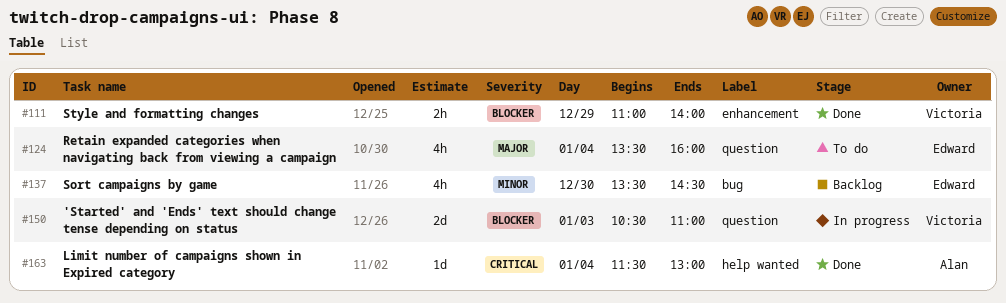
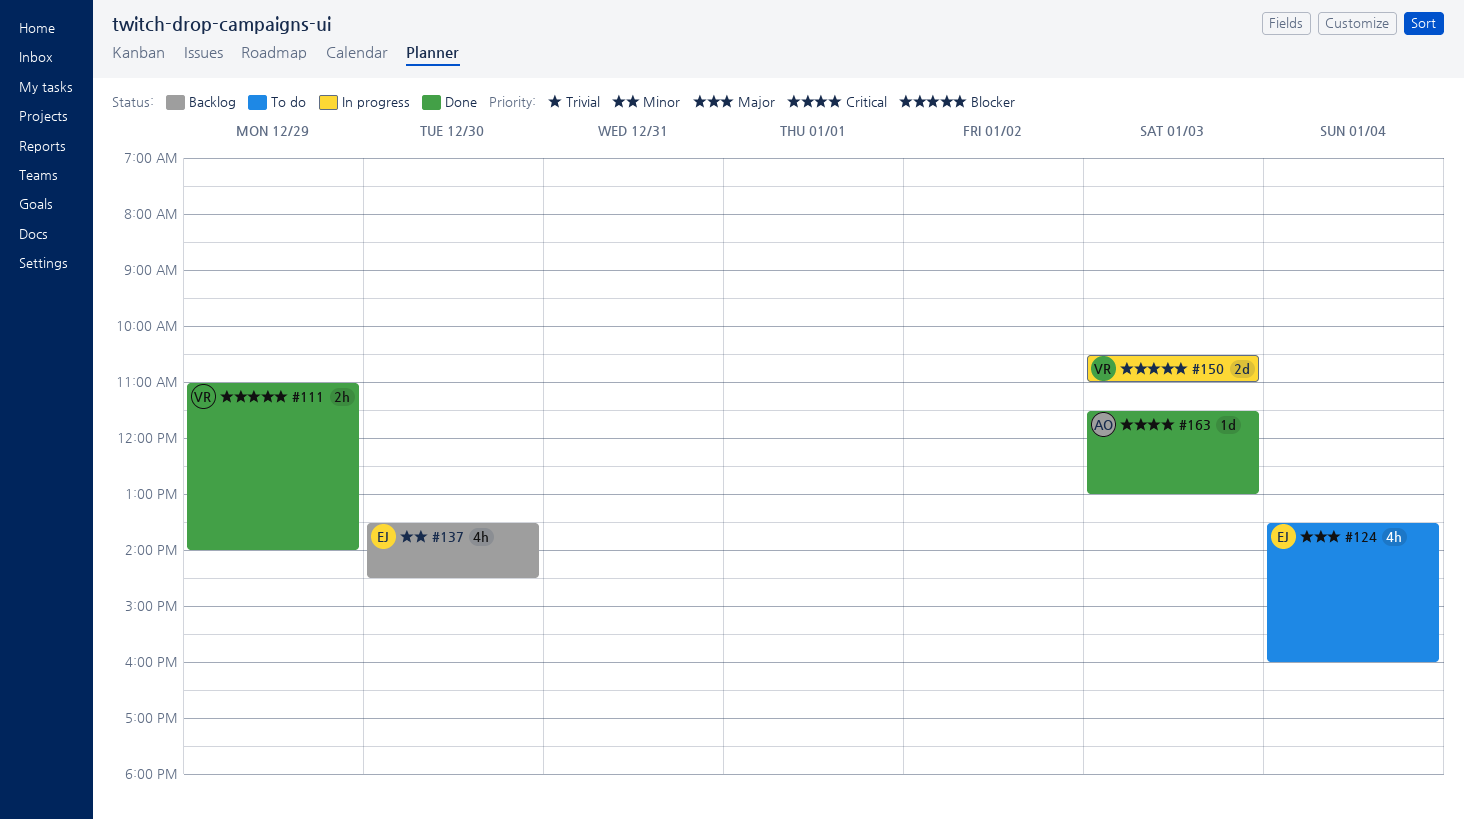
#163, day: Jan 4 -> Jan 3

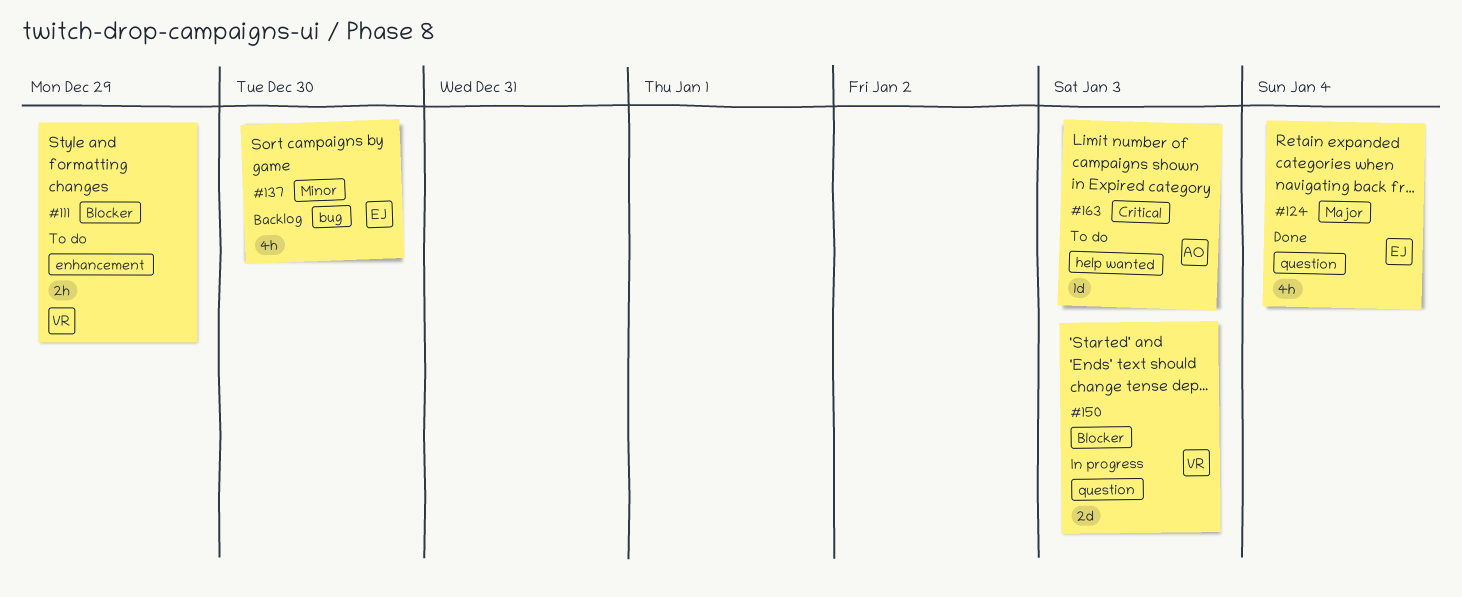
#111, status: Done -> To do
#124, status: To do -> Done
#163, status: Done -> To do

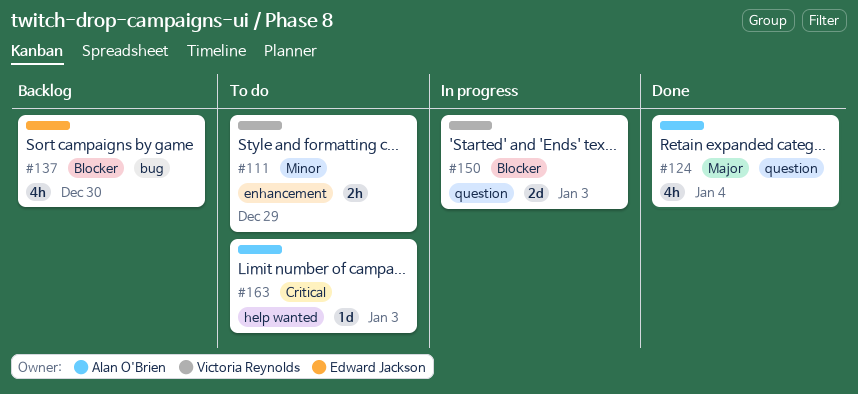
#111, priority: Blocker -> Minor
#124, owner: Edward Jackson -> Alan O'Brien
#137, priority: Minor -> Blocker

